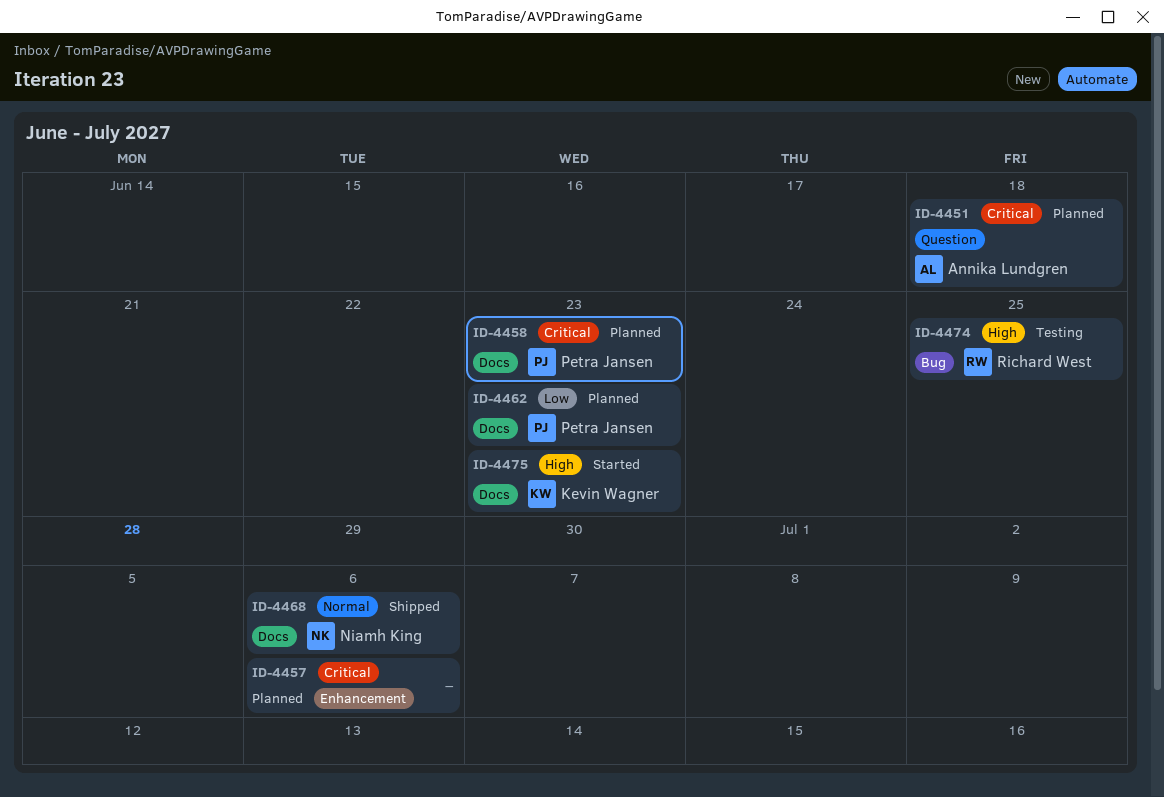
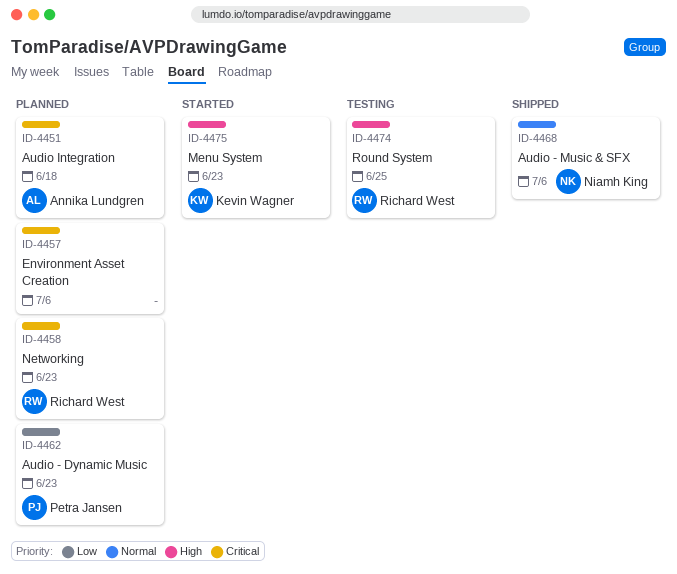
ID-4458, owner: Petra Jansen -> Richard West

